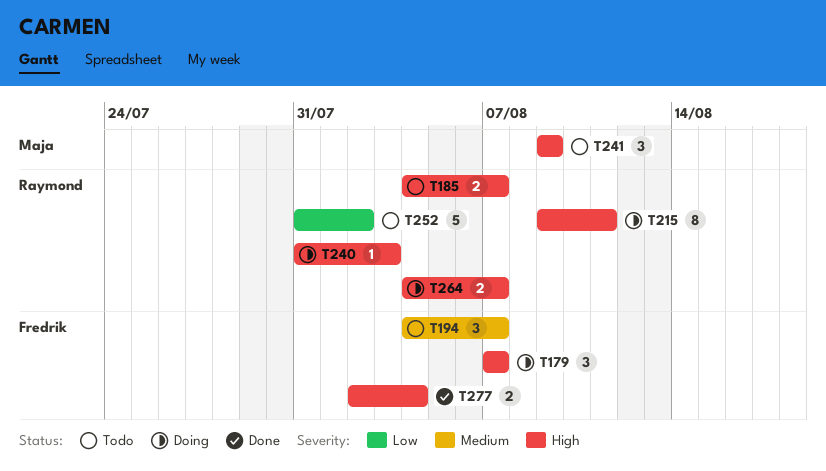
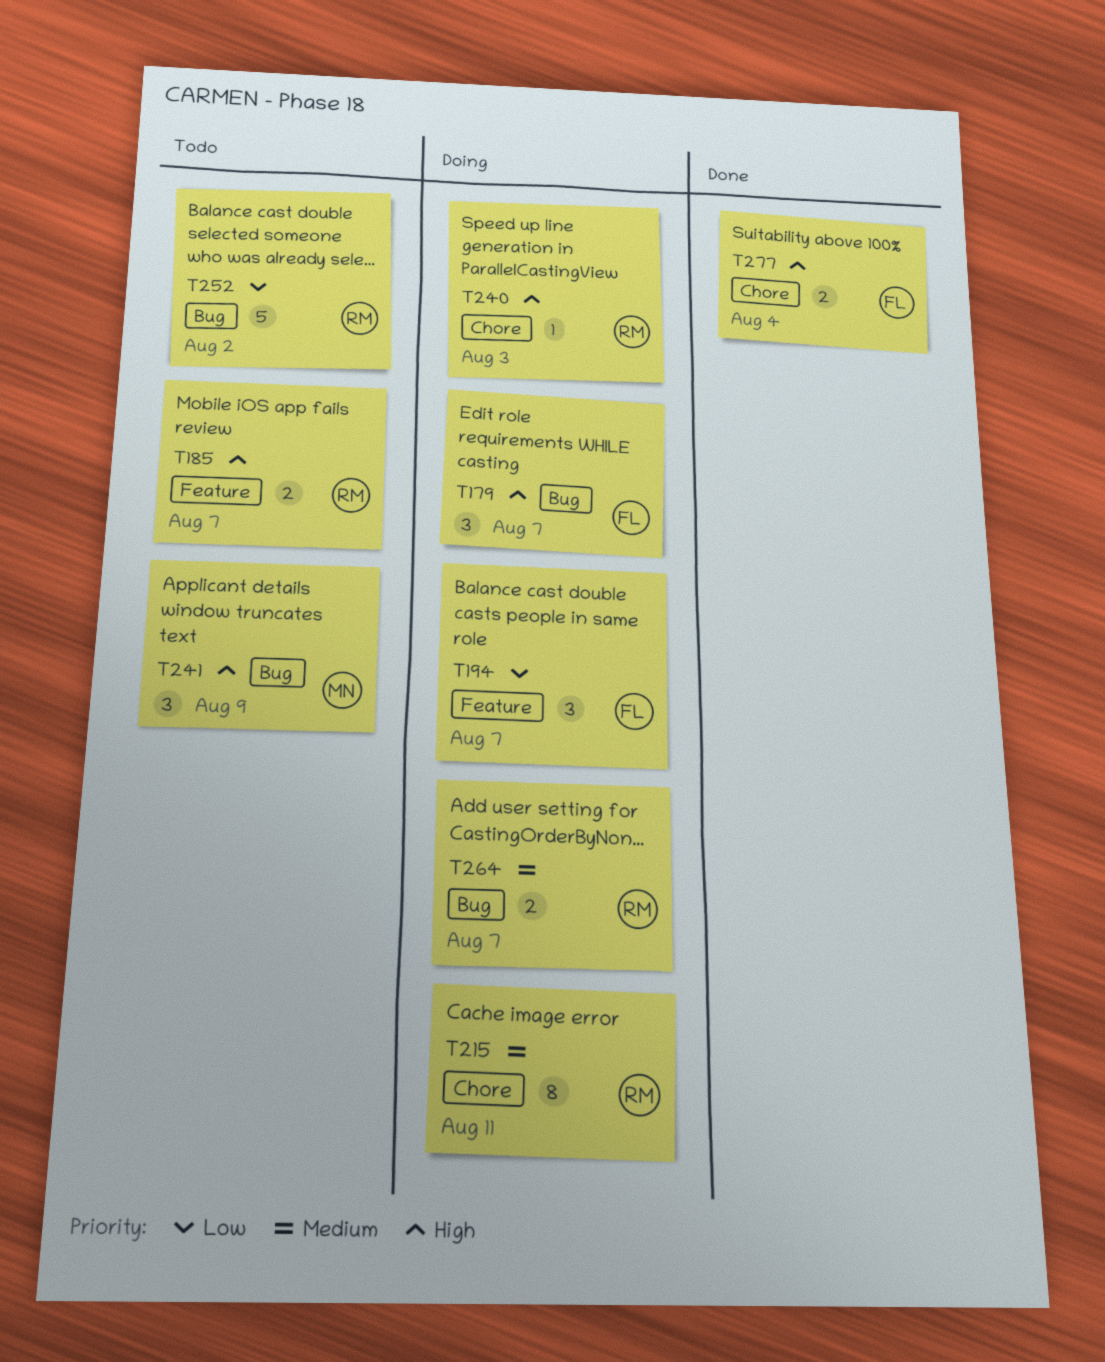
T194, status: Todo -> Doing
T194, priority: Medium -> Low
T215, priority: High -> Medium
T264, priority: High -> Medium

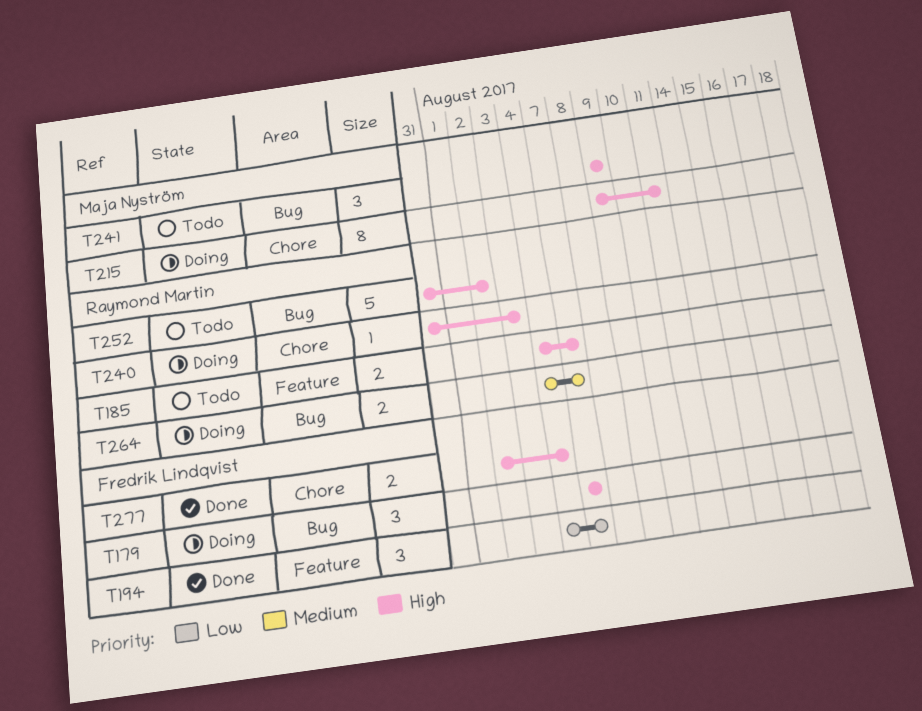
T194, status: Doing -> Done
T215, owner: Raymond Martin -> Maja Nyström
T215, priority: Medium -> High
T252, priority: Low -> High

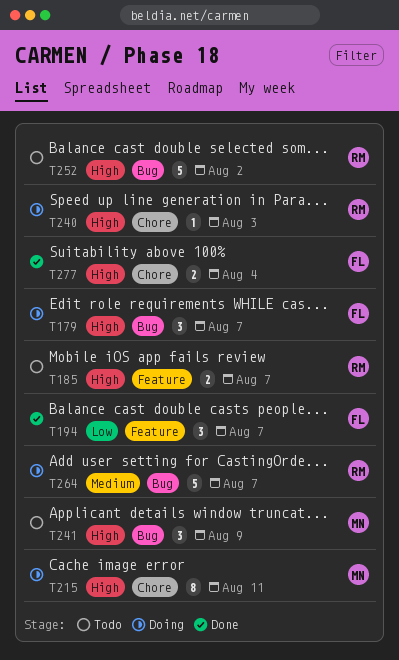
T264, estimate: 2 -> 5

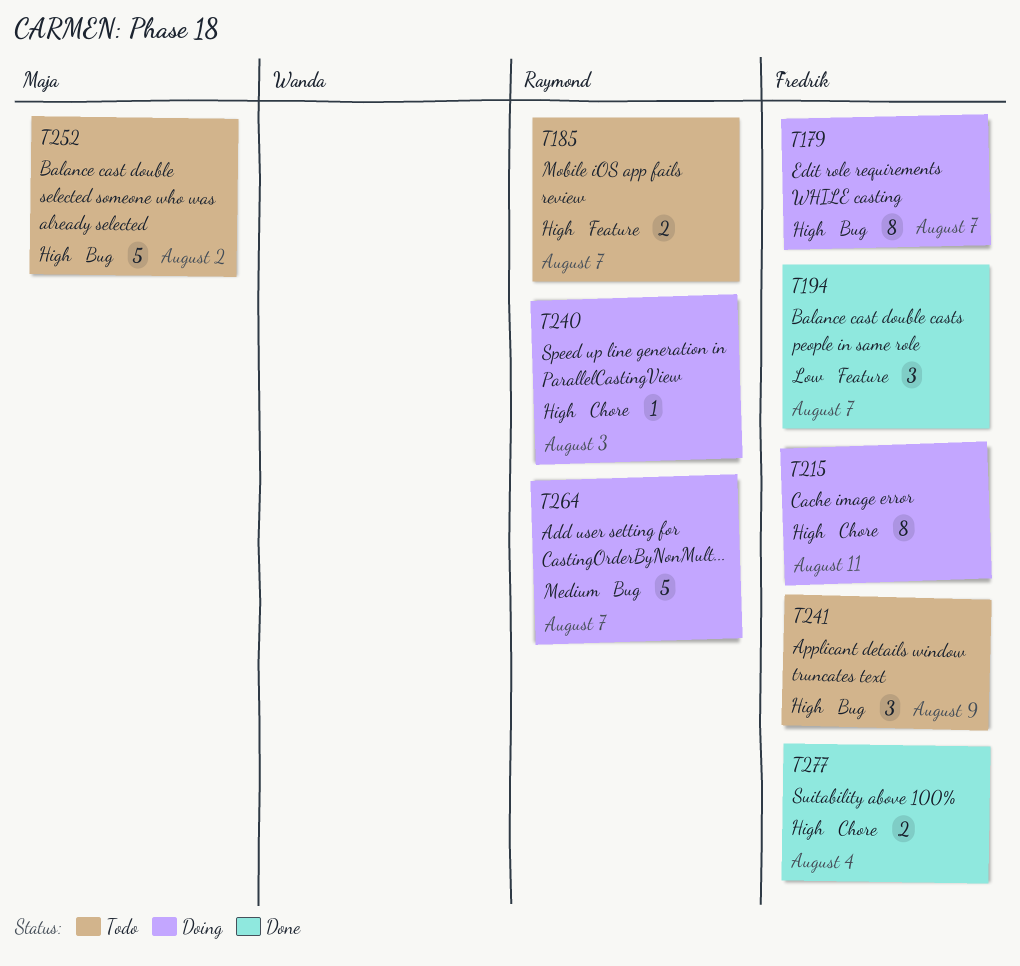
T179, estimate: 3 -> 8
T215, owner: Maja -> Fredrik
T241, owner: Maja -> Fredrik
T252, owner: Raymond -> Maja

